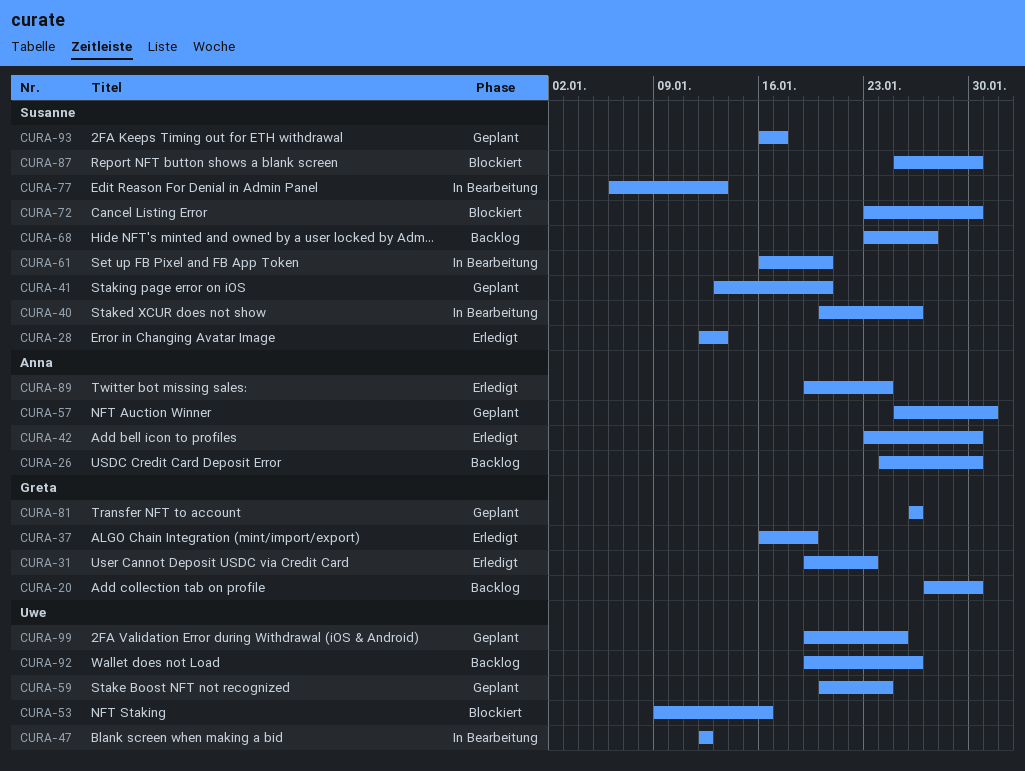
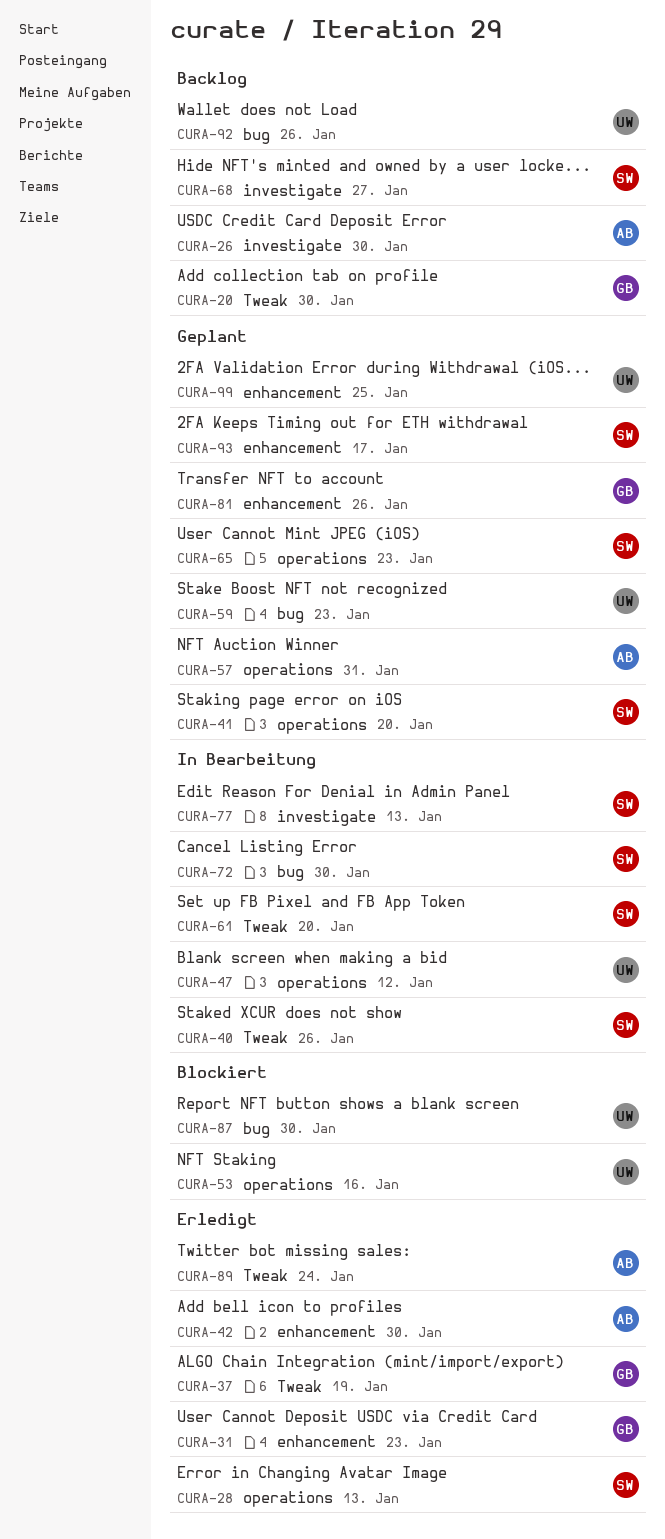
CURA-59, due: Jan 24 -> Jan 23
CURA-65: none -> present
CURA-72, status: Blockiert -> In Bearbeitung
CURA-87, owner: Susanne -> Uwe

